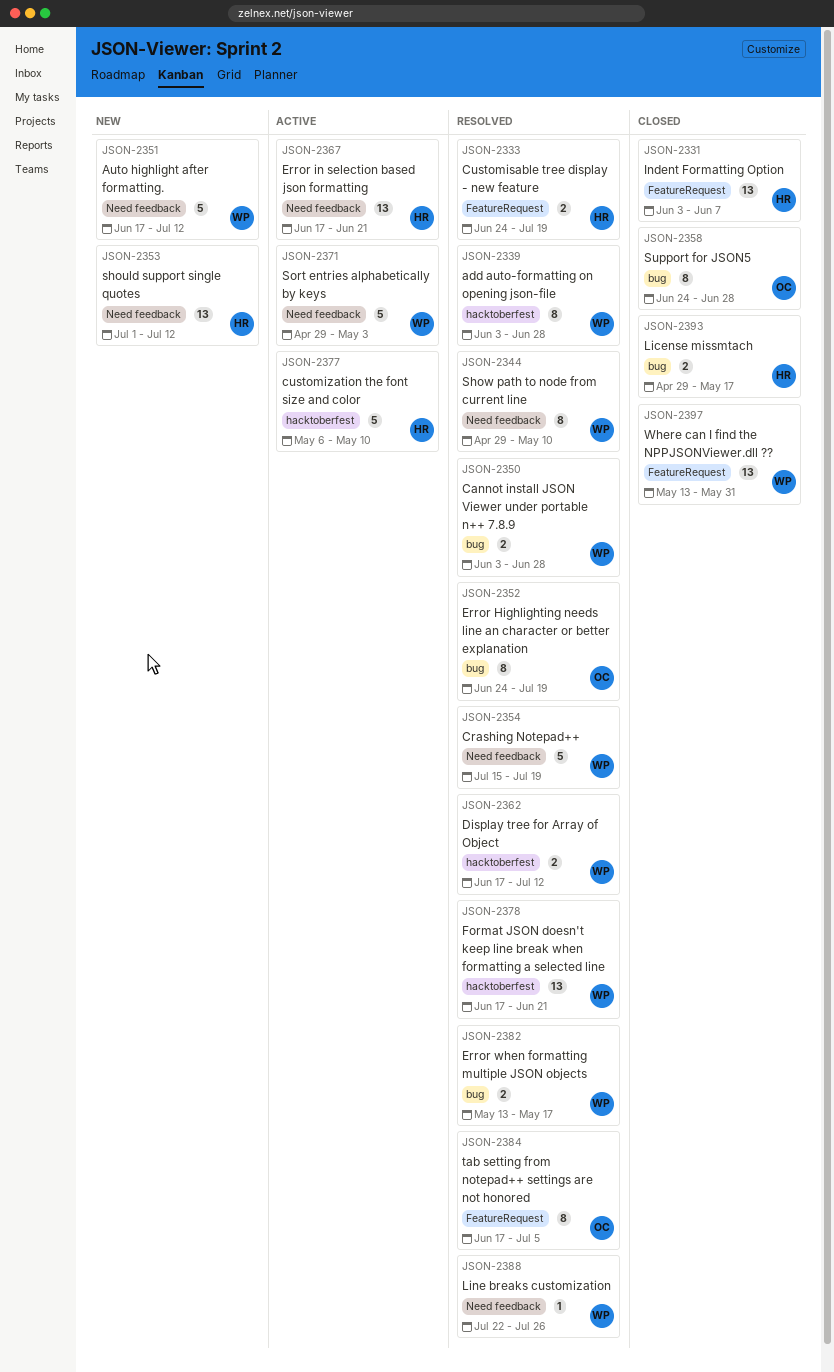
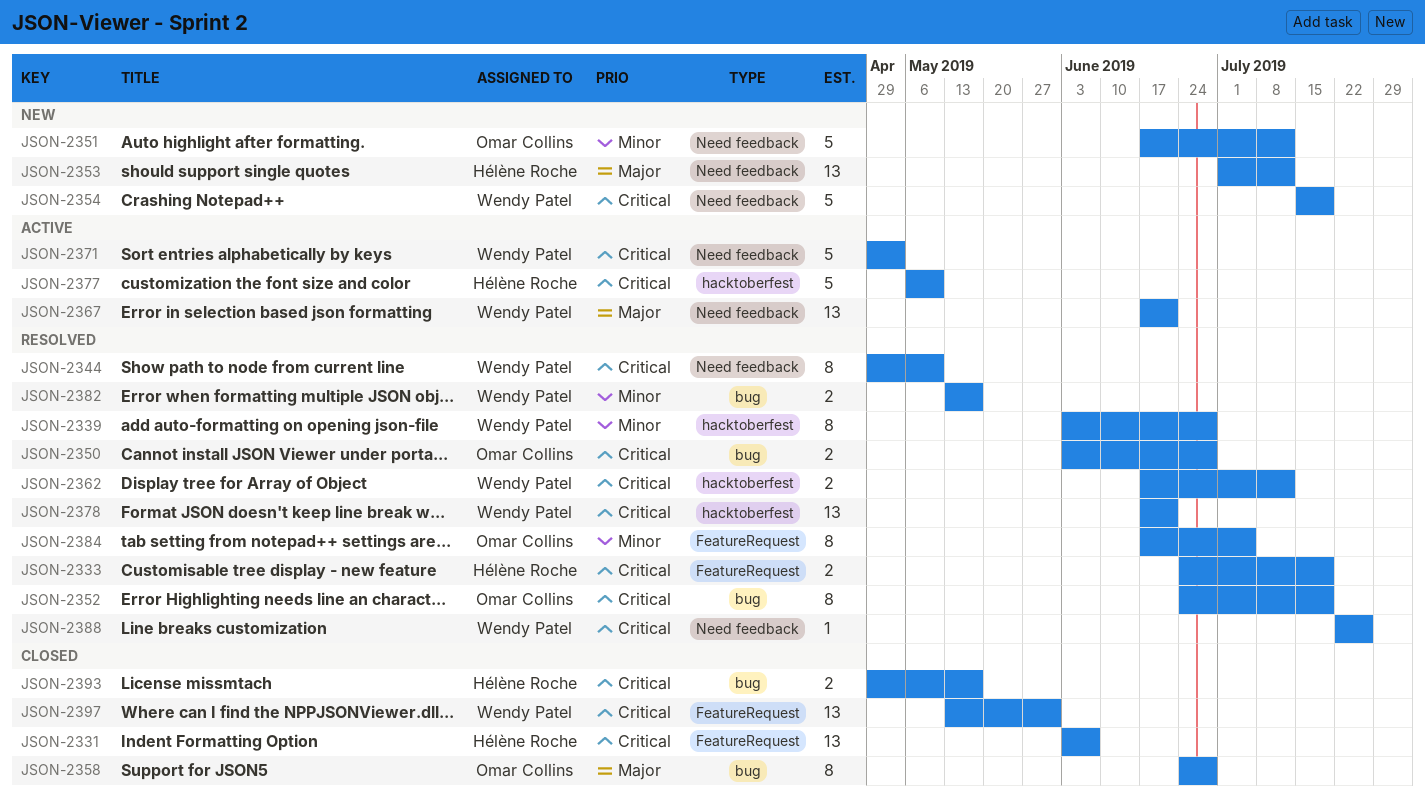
JSON-2350, owner: Wendy Patel -> Omar Collins
JSON-2351, owner: Wendy Patel -> Omar Collins
JSON-2354, status: Resolved -> New
JSON-2367, owner: Hélène Roche -> Wendy Patel

